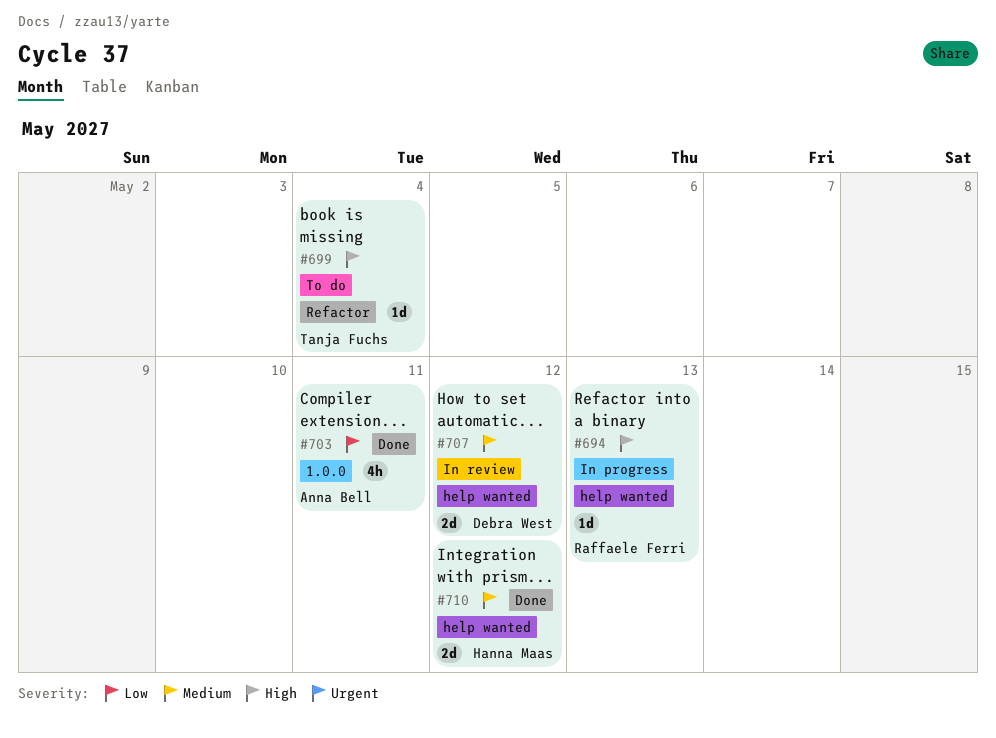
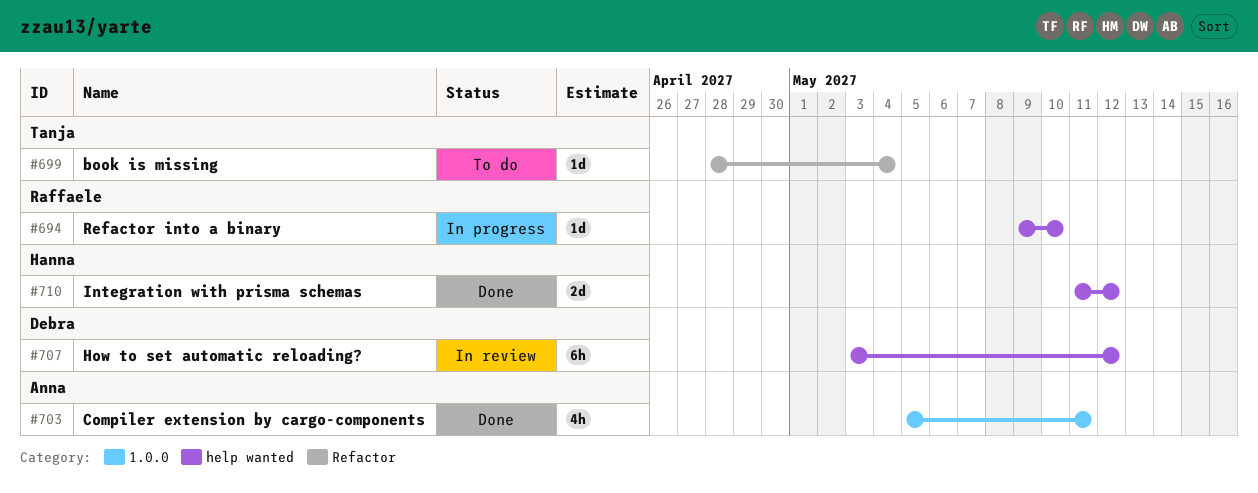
#694, due: May 13 -> May 10
#707, estimate: 2d -> 6h

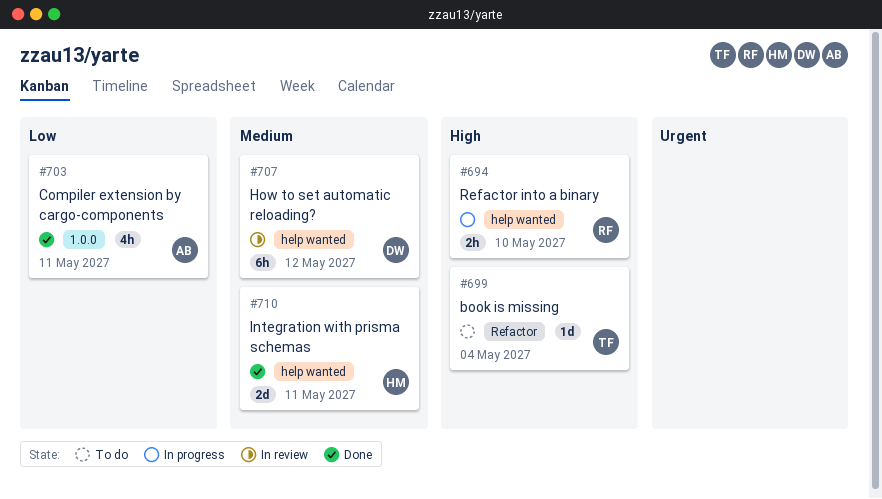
#694, estimate: 1d -> 2h
#710, due: May 12 -> May 11

